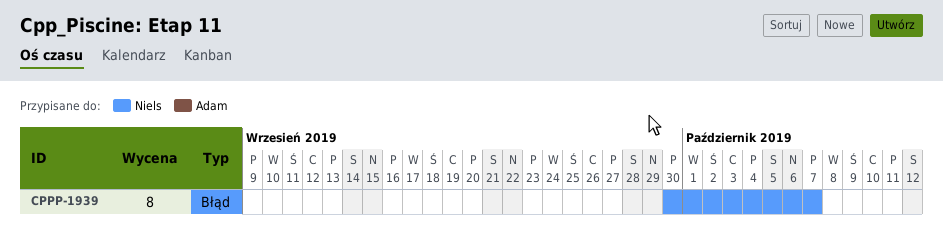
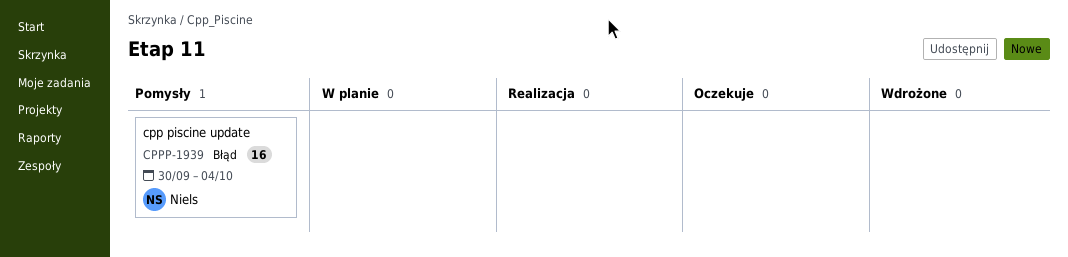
CPPP-1939, estimate: 8 -> 16
CPPP-1939, due: Oct 7 -> Oct 4

